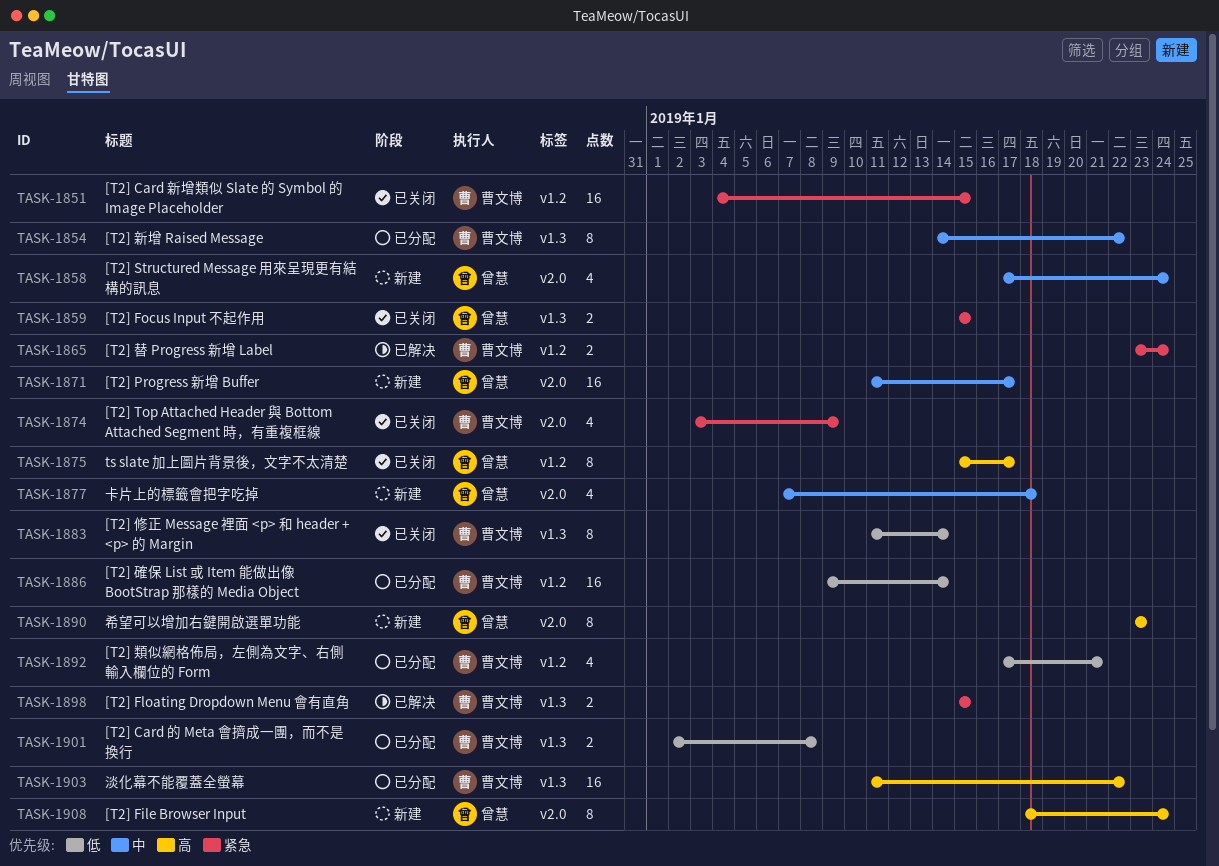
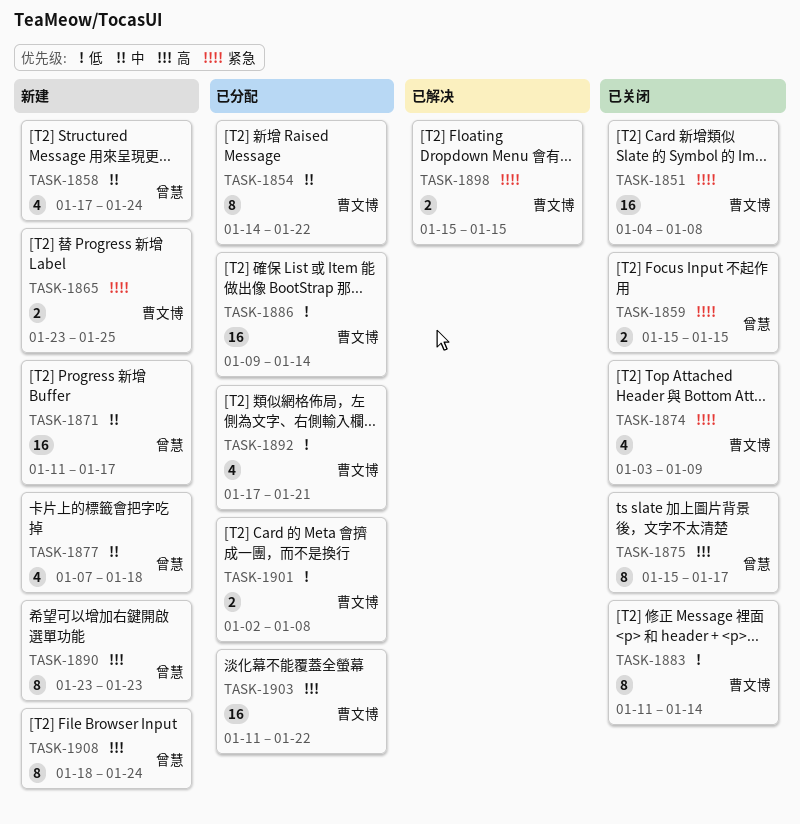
TASK-1851, due: Jan 15 -> Jan 8
TASK-1865, status: 已解决 -> 新建
TASK-1865, due: Jan 24 -> Jan 25

